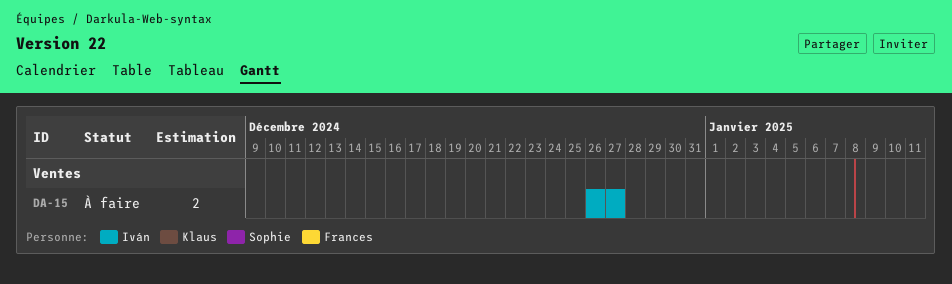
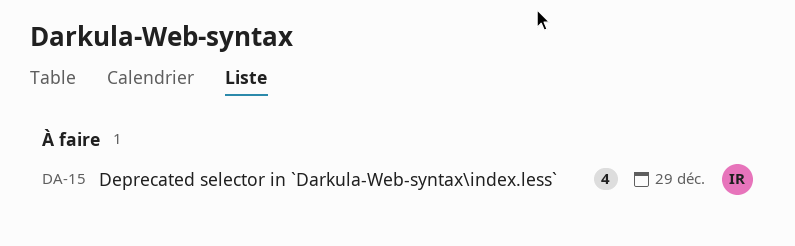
DA-15, estimate: 2 -> 4
DA-15, due: Dec 27 -> Dec 29

